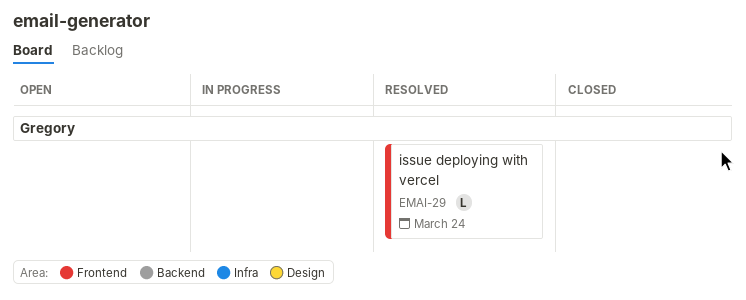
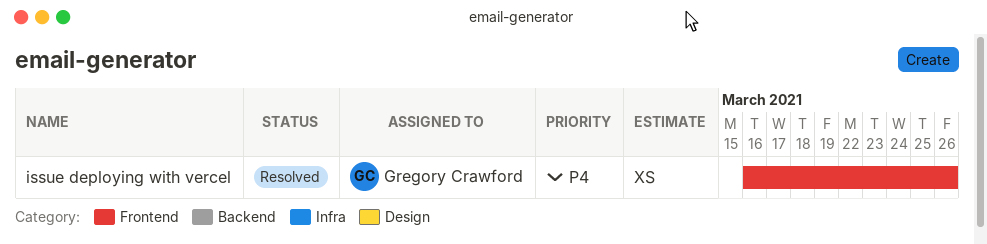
issue deploying with vercel, estimate: L -> XS
issue deploying with vercel, due: Mar 24 -> Mar 26

